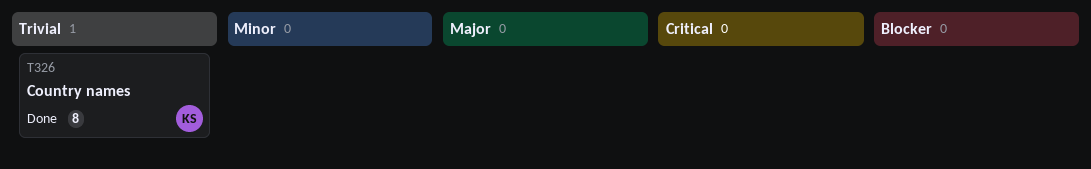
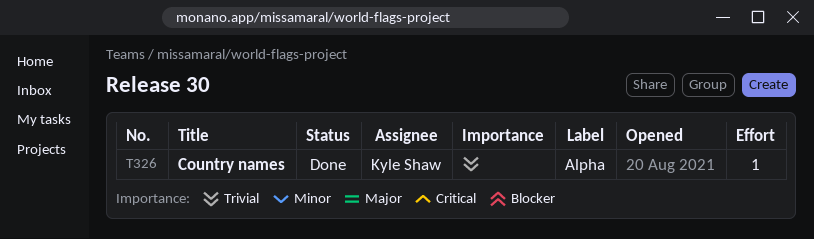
T326, estimate: 8 -> 1

